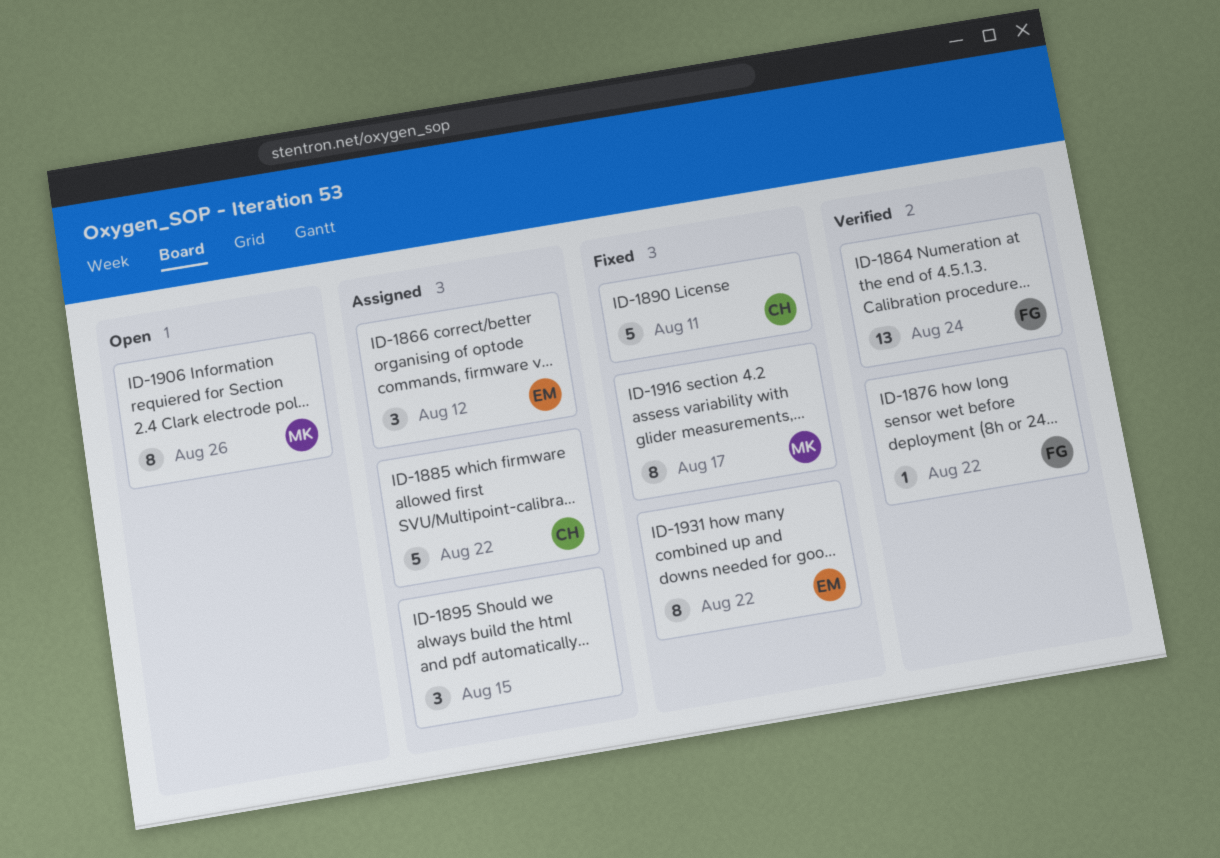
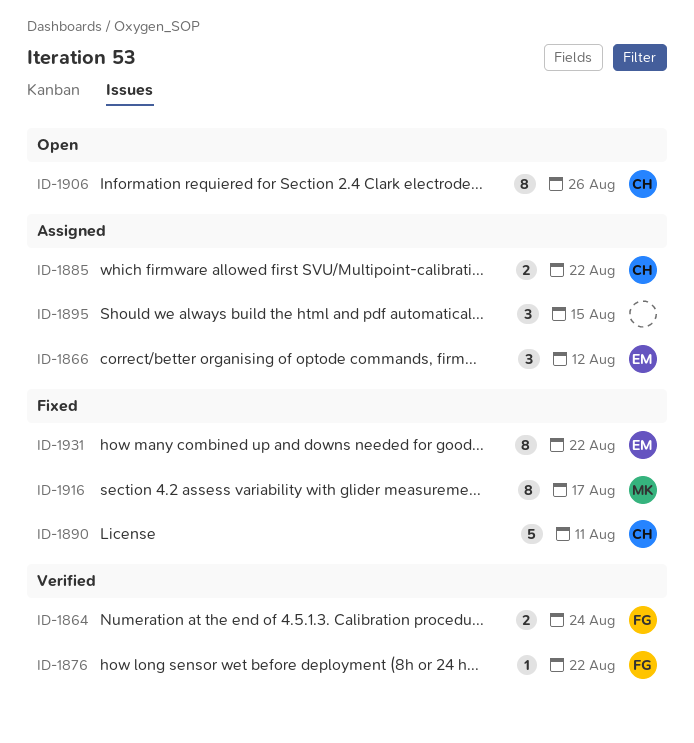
ID-1864, estimate: 13 -> 2
ID-1885, estimate: 5 -> 2
ID-1906, owner: MK -> CH

